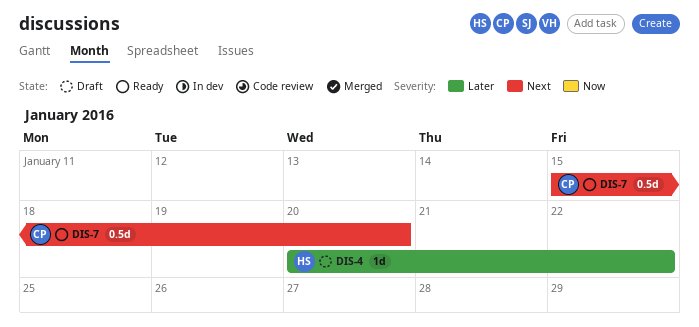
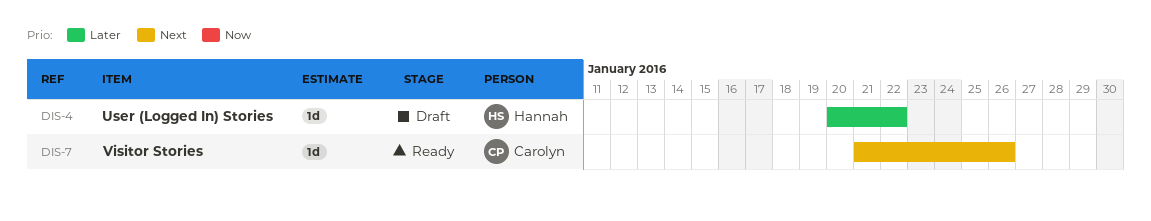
DIS-7, estimate: 0.5d -> 1d
DIS-7, start: Jan 15 -> Jan 21
DIS-7, due: Jan 20 -> Jan 26

